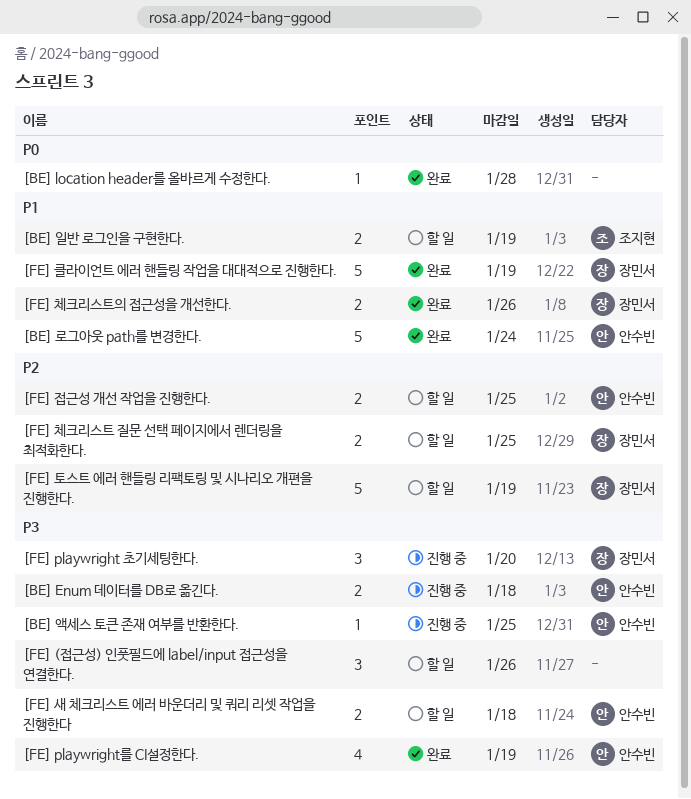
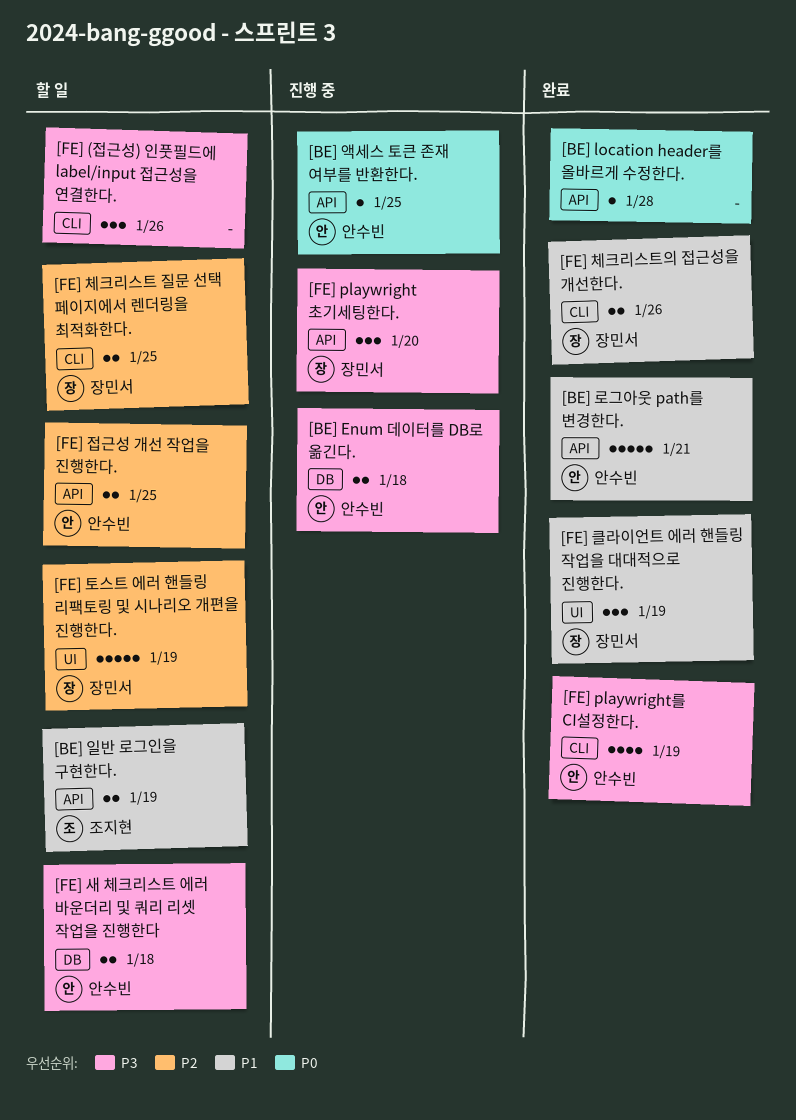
[BE] 로그아웃 path를 변경한다., due: Jan 24 -> Jan 21
[BE] 액세스 토큰 존재 여부를 반환한다., priority: P3 -> P0
[FE] 클라이언트 에러 핸들링 작업을 대대적으로 진행한다., estimate: 5 -> 3

